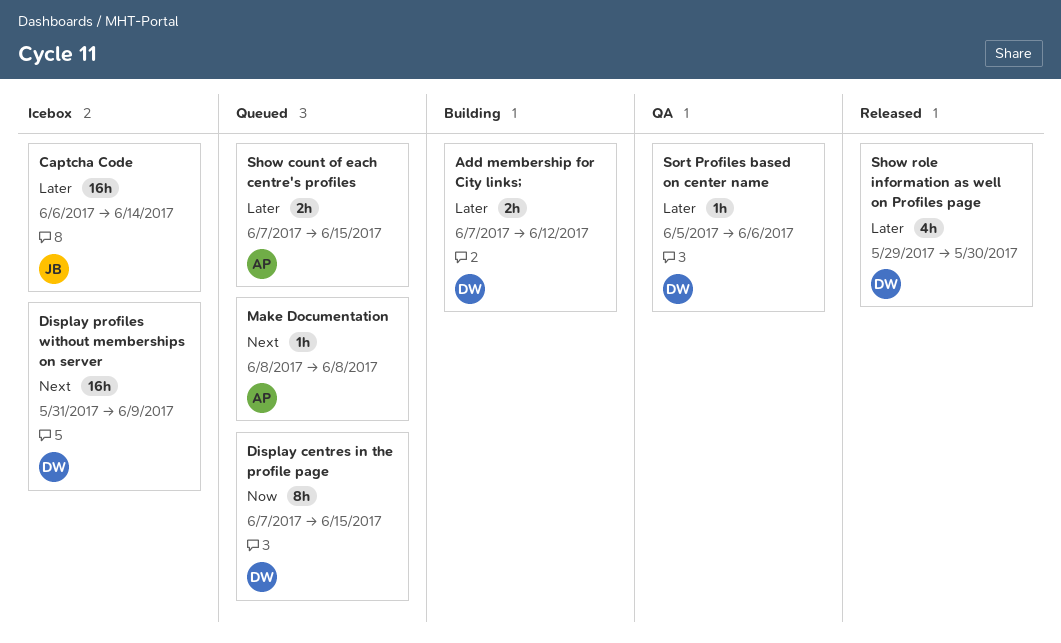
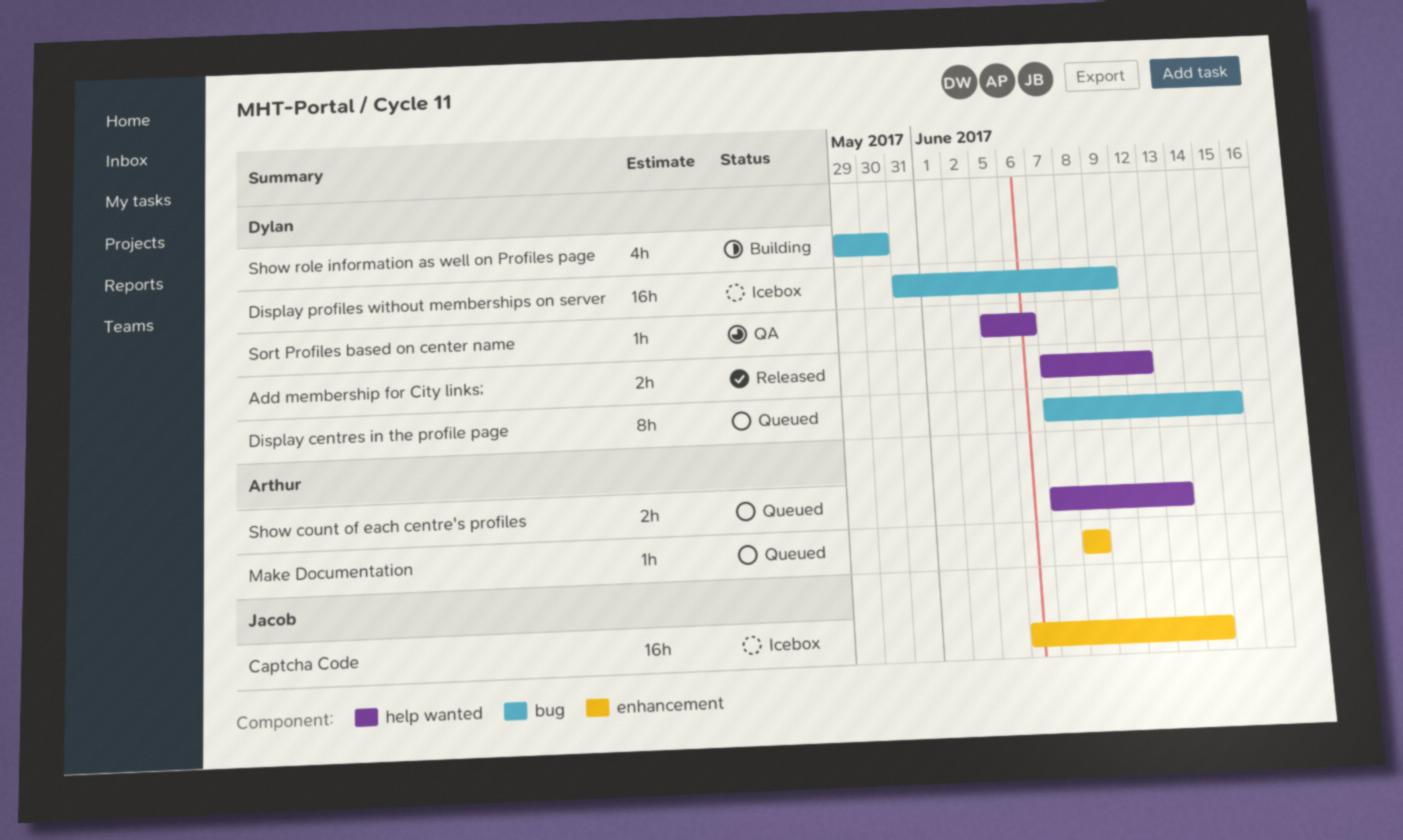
Add membership for City links;, status: Building -> Released
Show count of each centre's profiles, due: Jun 15 -> Jun 13
Show role information as well on Profiles page, status: Released -> Building

